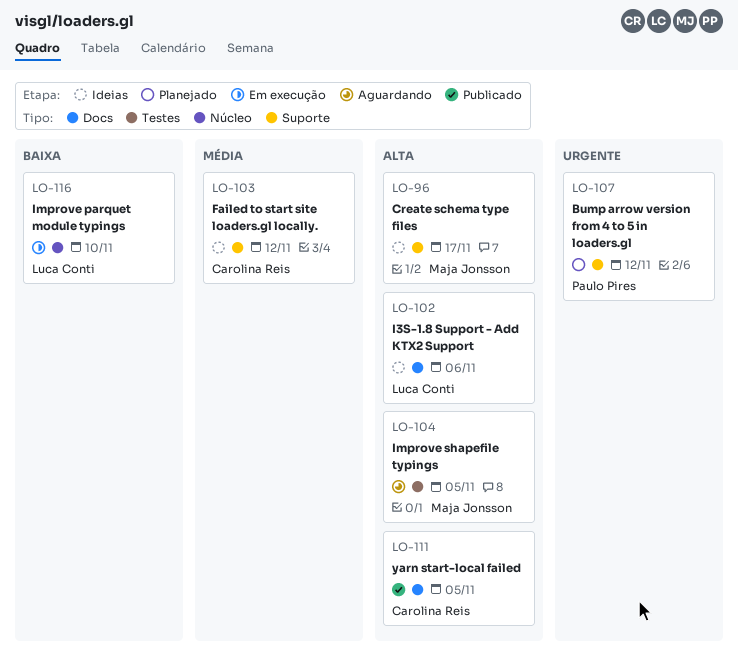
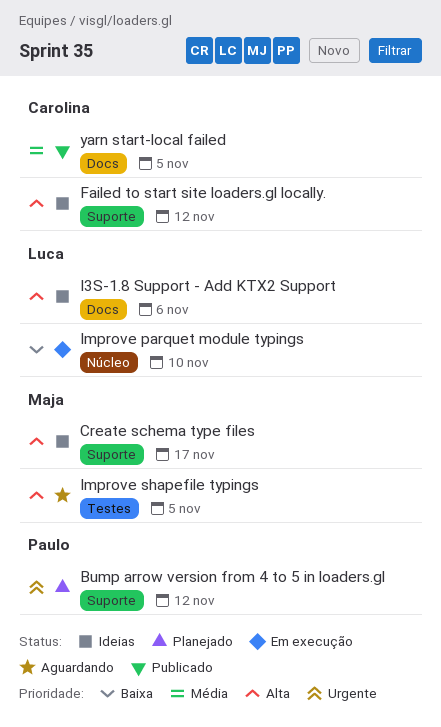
Failed to start site loaders.gl locally., priority: Média -> Alta
yarn start-local failed, priority: Alta -> Média

